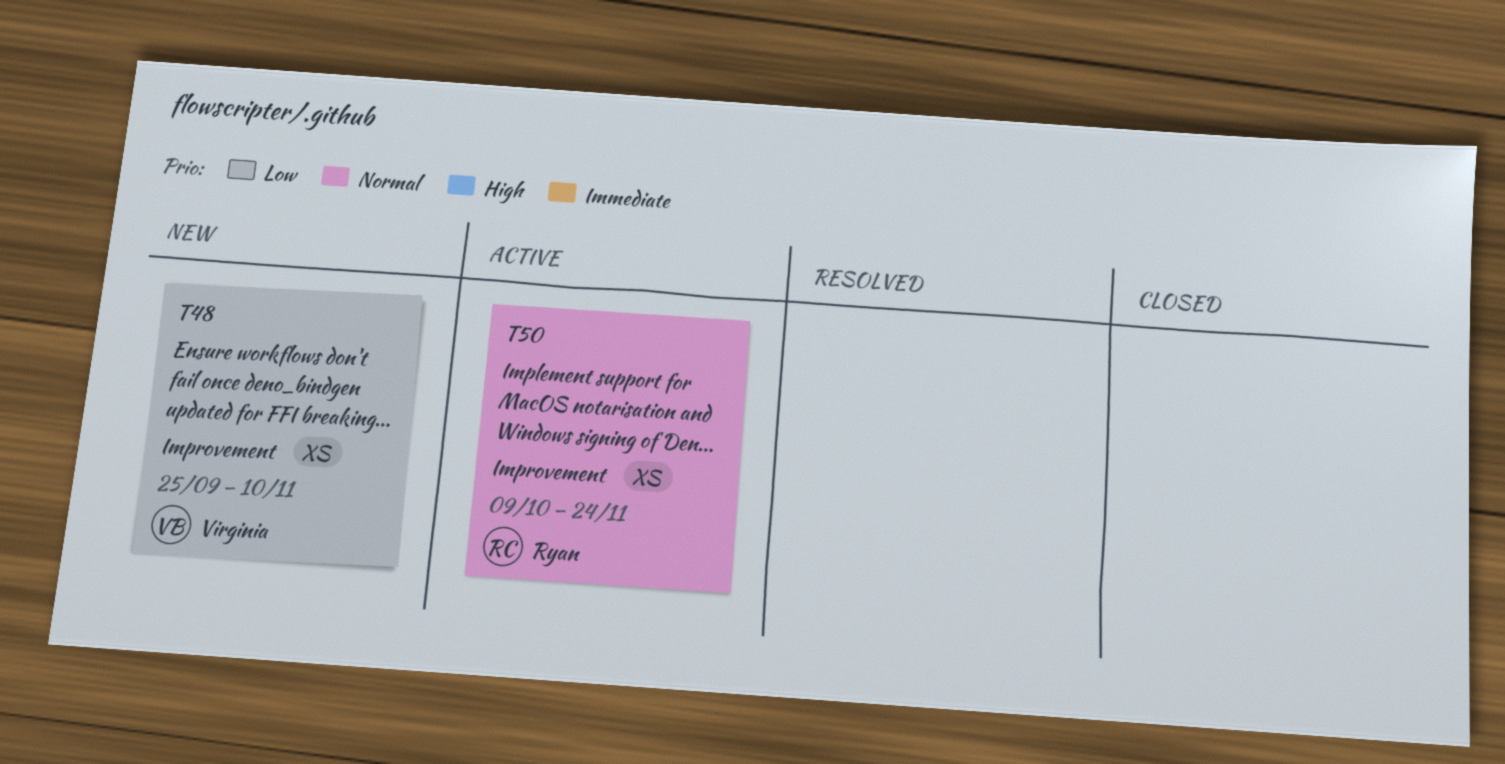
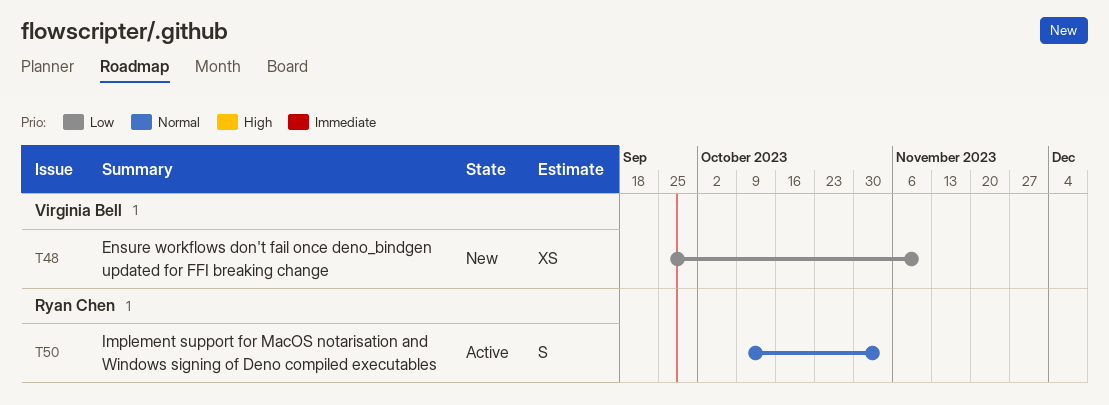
T50, estimate: XS -> S
T50, due: Nov 24 -> Nov 3

